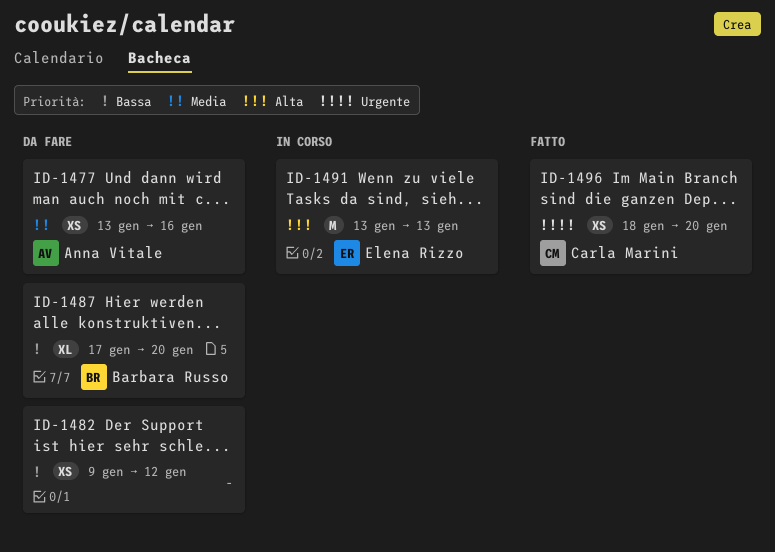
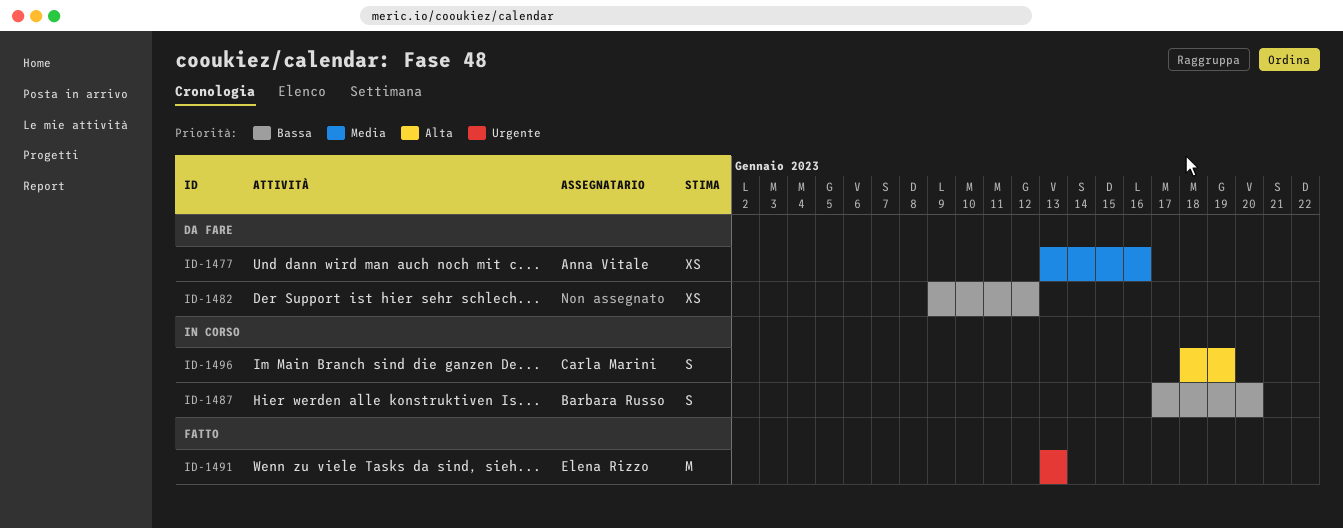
ID-1487, status: Da fare -> In corso
ID-1487, estimate: XL -> S
ID-1491, status: In corso -> Fatto
ID-1491, priority: Alta -> Urgente
ID-1496, status: Fatto -> In corso
ID-1496, priority: Urgente -> Alta
ID-1496, estimate: XS -> S
ID-1496, due: Jan 20 -> Jan 19

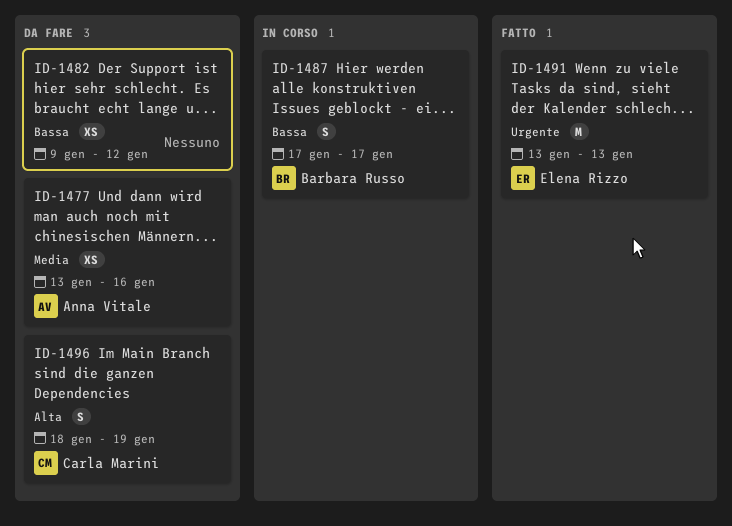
ID-1487, due: Jan 20 -> Jan 17
ID-1496, status: In corso -> Da fare

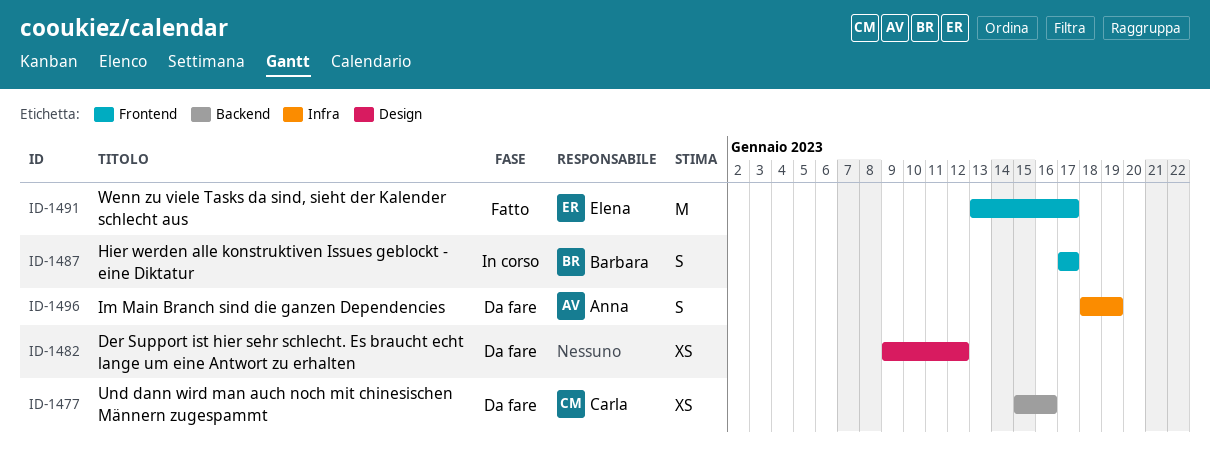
ID-1477, owner: Anna Vitale -> Carla Marini
ID-1477, start: Jan 13 -> Jan 15
ID-1491, due: Jan 13 -> Jan 17
ID-1496, owner: Carla Marini -> Anna Vitale

